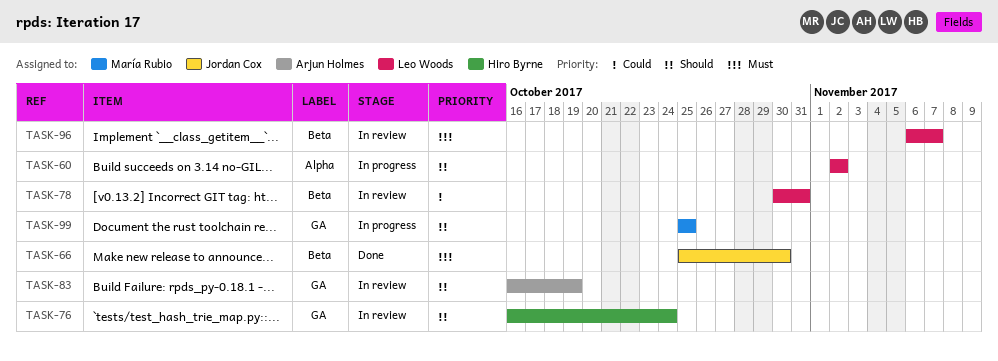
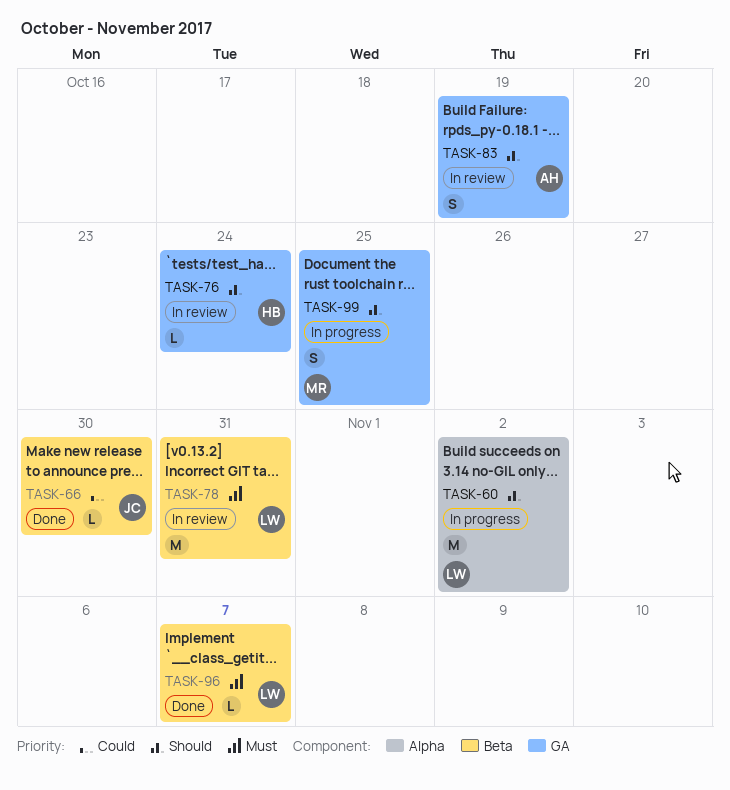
TASK-66, priority: Must -> Could
TASK-78, priority: Could -> Must
TASK-96, status: In review -> Done

